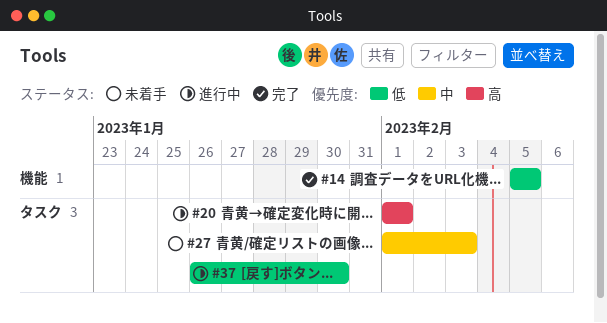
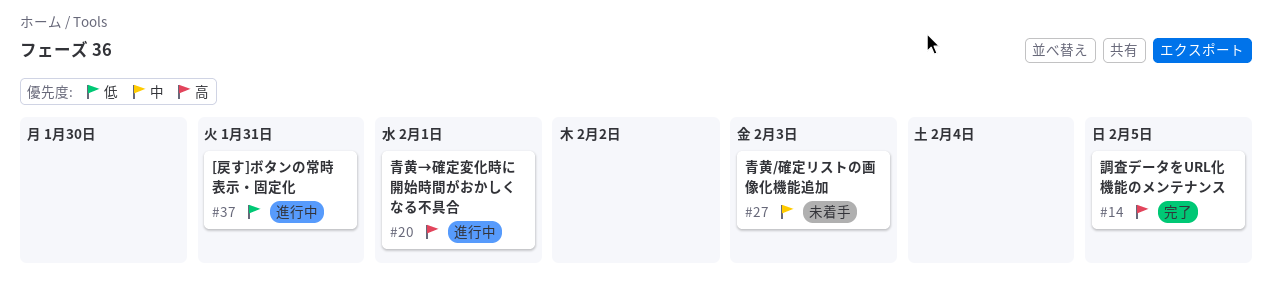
#14, priority: 低 -> 高
#37, due: Jan 30 -> Jan 31

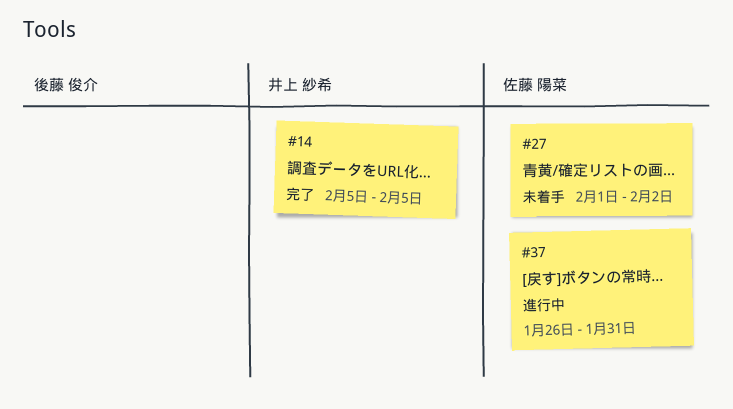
#20: present -> none
#27, due: Feb 3 -> Feb 2

